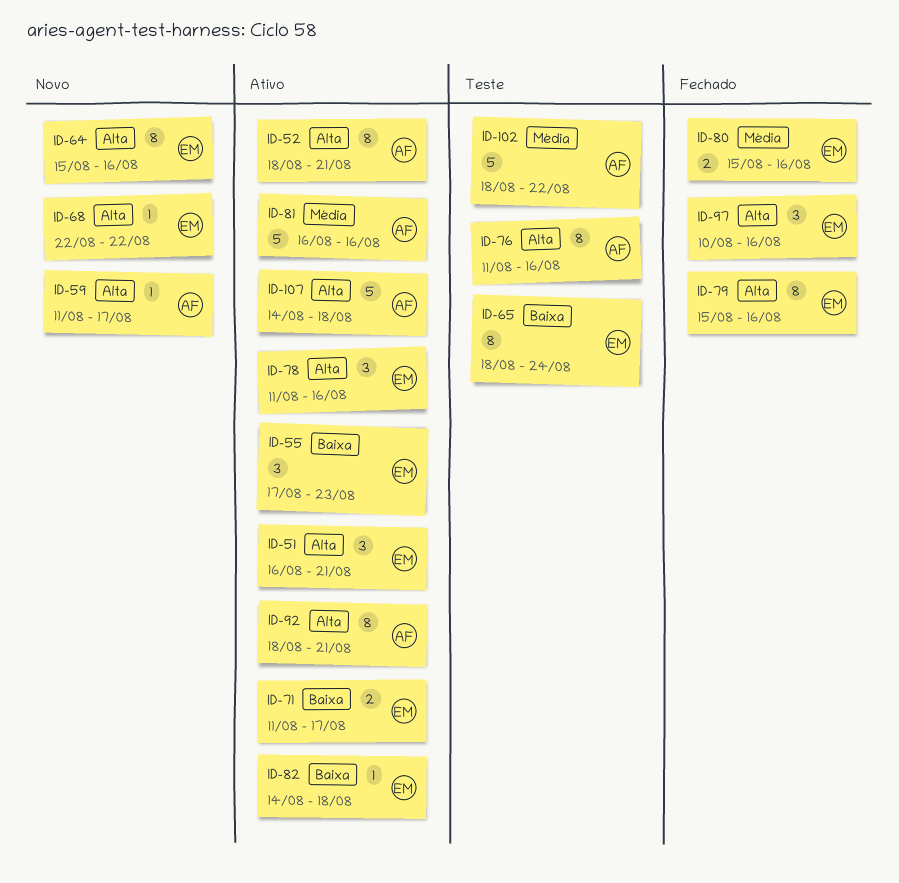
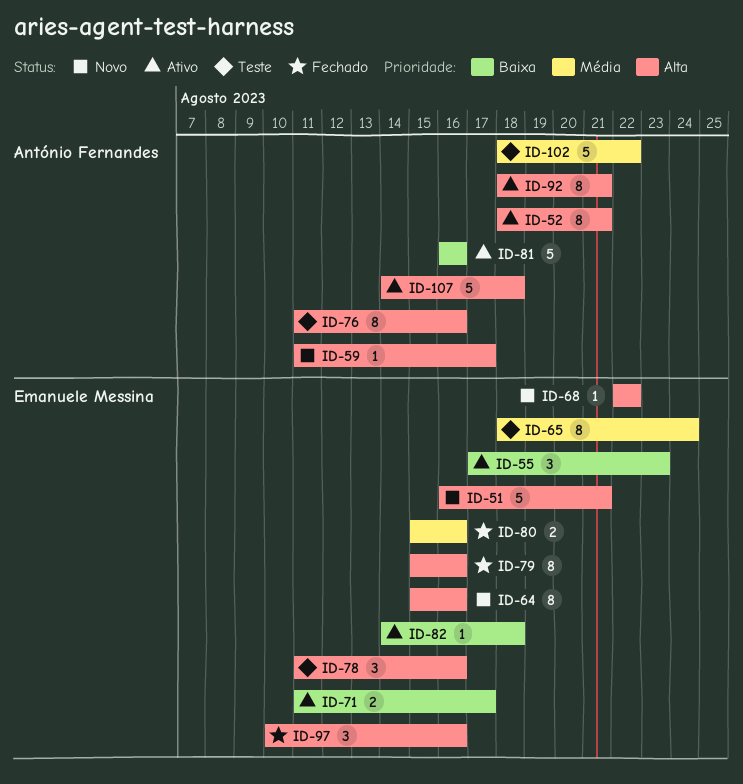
ID-51, status: Ativo -> Novo
ID-51, estimate: 3 -> 5
ID-65, priority: Baixa -> Média
ID-78, status: Ativo -> Teste
ID-81, priority: Média -> Baixa

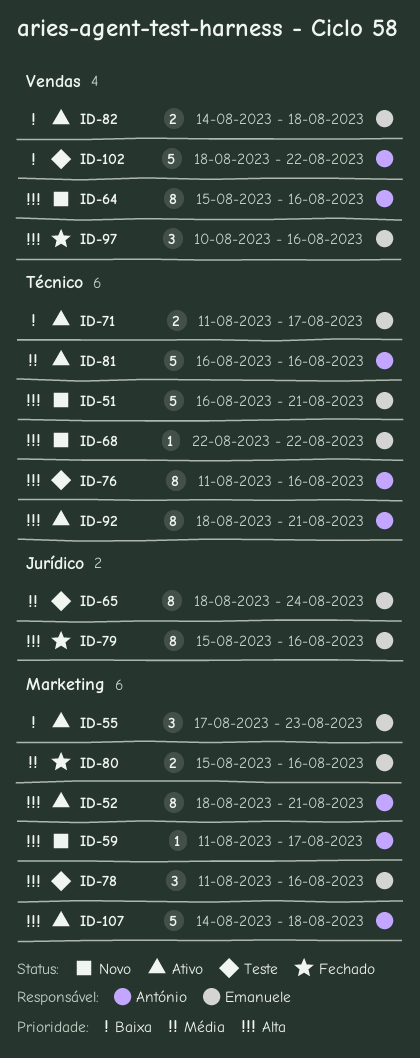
ID-64, owner: Emanuele Messina -> António Fernandes
ID-81, priority: Baixa -> Média
ID-82, estimate: 1 -> 2
ID-102, priority: Média -> Baixa

